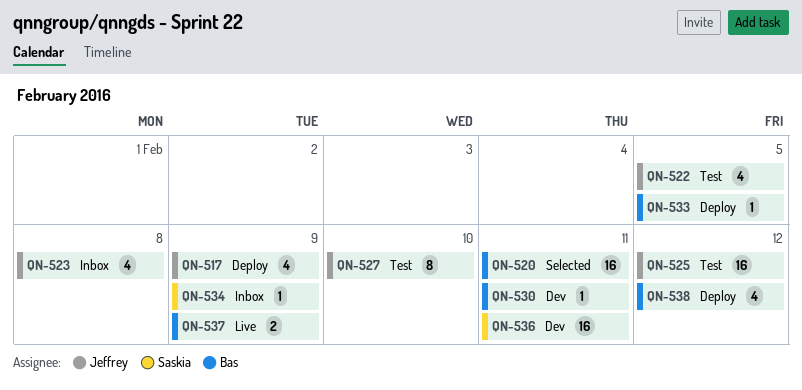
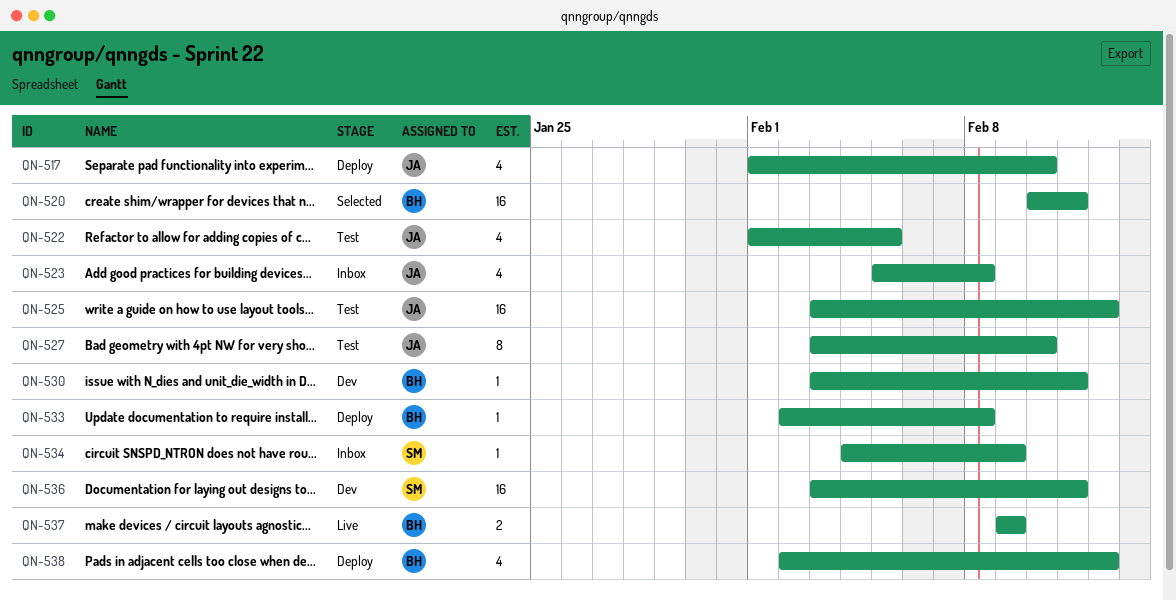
QN-517, due: Feb 9 -> Feb 10
QN-533, due: Feb 5 -> Feb 8

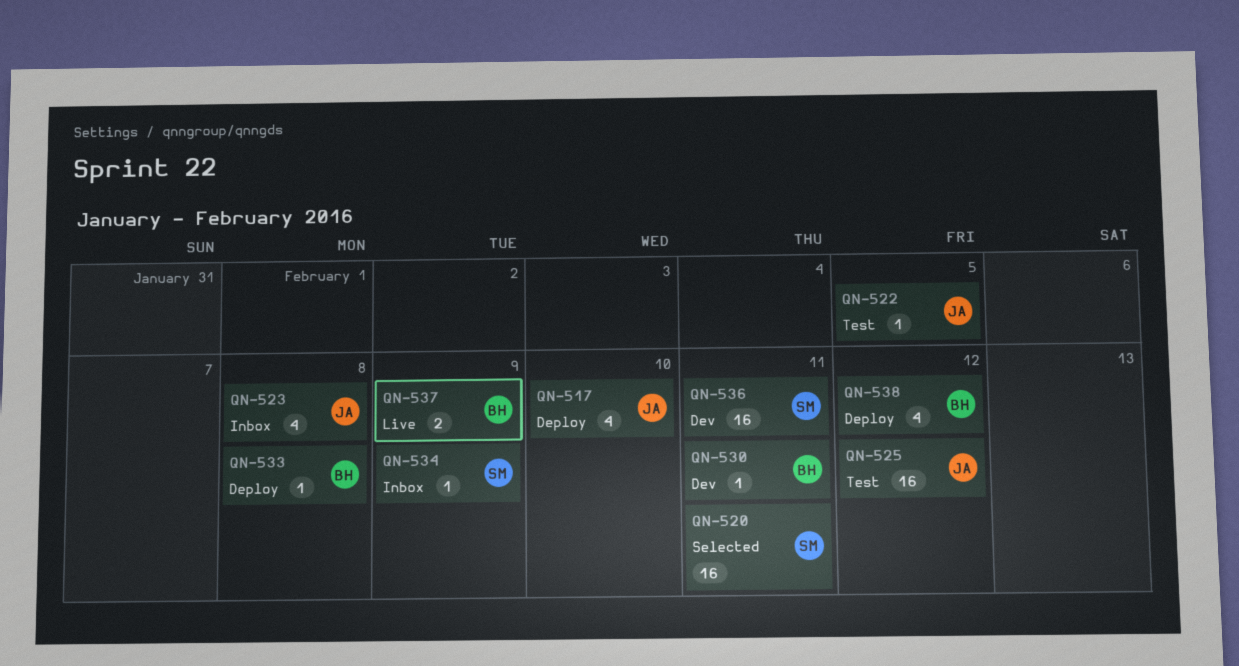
QN-520, owner: BH -> SM
QN-522, estimate: 4 -> 1
QN-527: present -> none

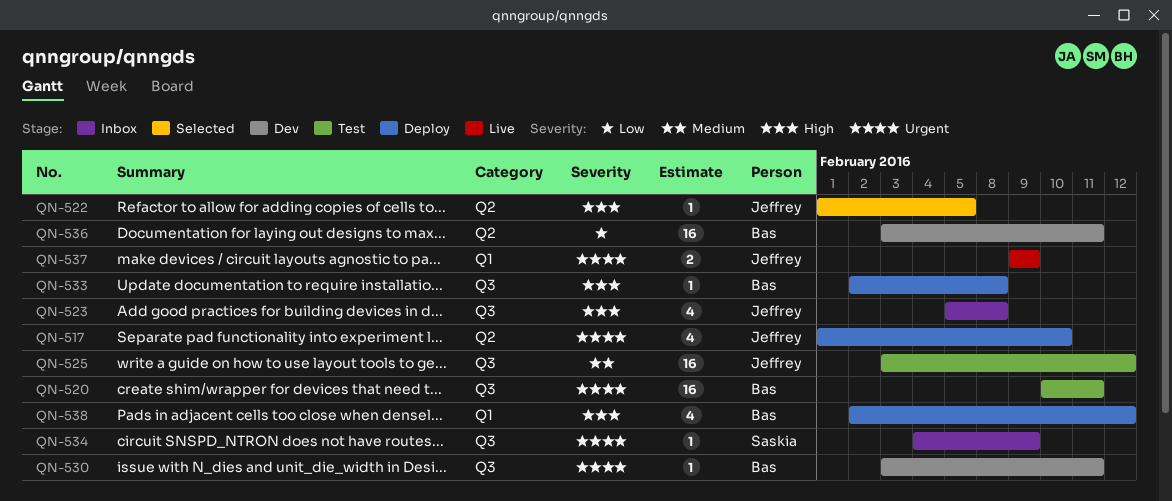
QN-520, status: Selected -> Test
QN-520, owner: Saskia -> Bas
QN-522, status: Test -> Selected
QN-536, owner: Saskia -> Bas
QN-537, owner: Bas -> Jeffrey

